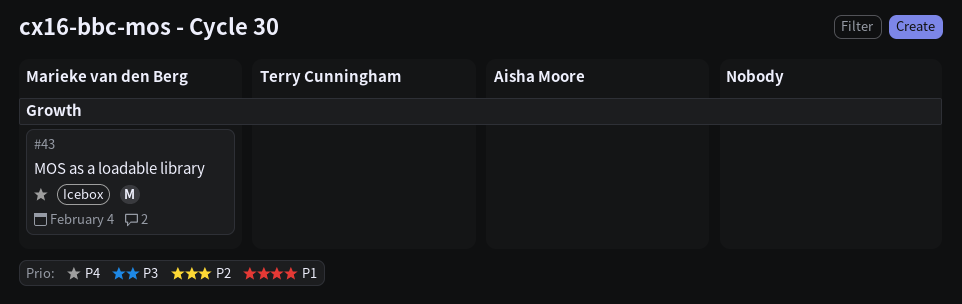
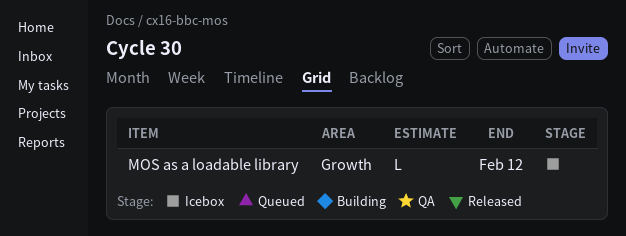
MOS as a loadable library, estimate: M -> L
MOS as a loadable library, due: Feb 4 -> Feb 12

